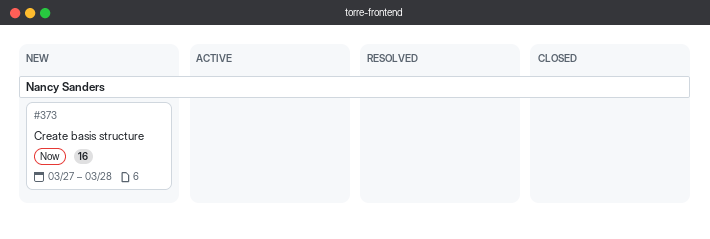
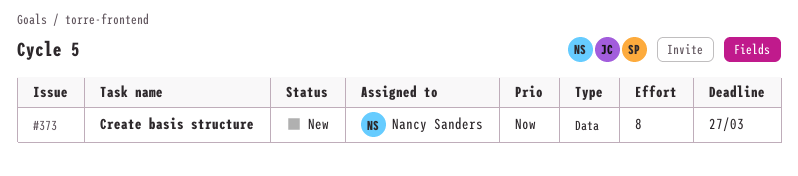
#373, estimate: 16 -> 8
#373, due: Mar 28 -> Mar 27

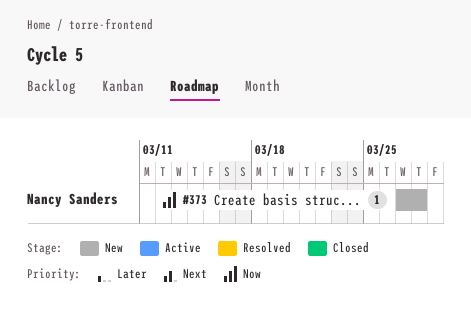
#373, estimate: 8 -> 1
#373, due: Mar 27 -> Mar 28

